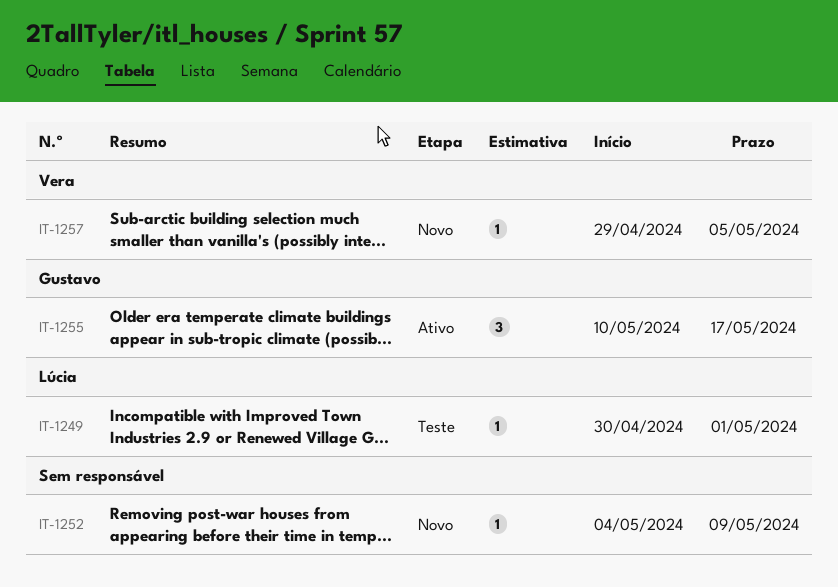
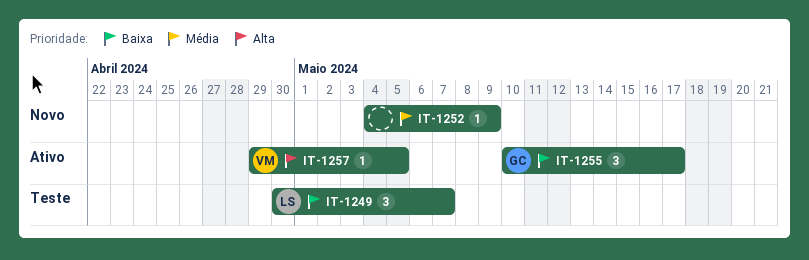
IT-1249, estimate: 1 -> 3
IT-1249, due: May 1 -> May 7
IT-1257, status: Novo -> Ativo

